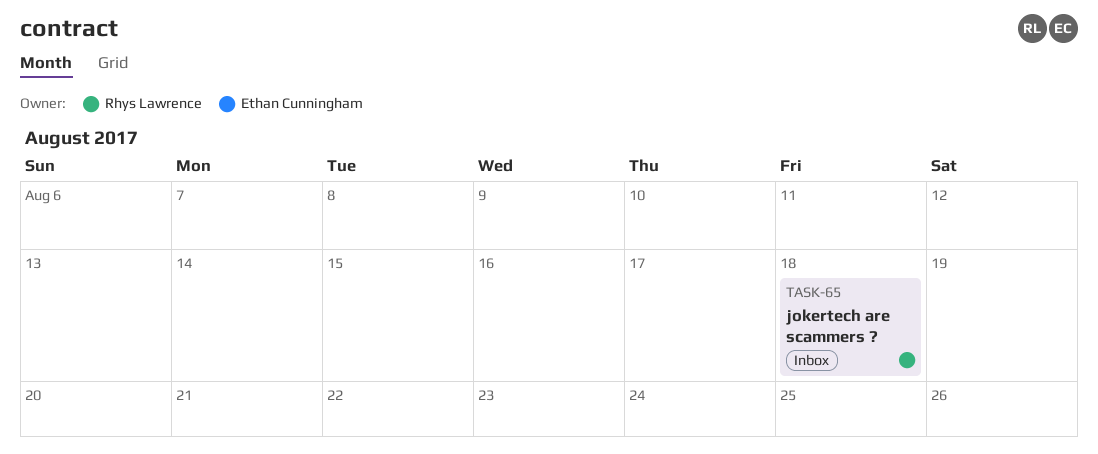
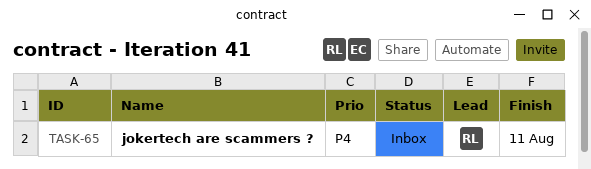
TASK-65, due: Aug 18 -> Aug 11

